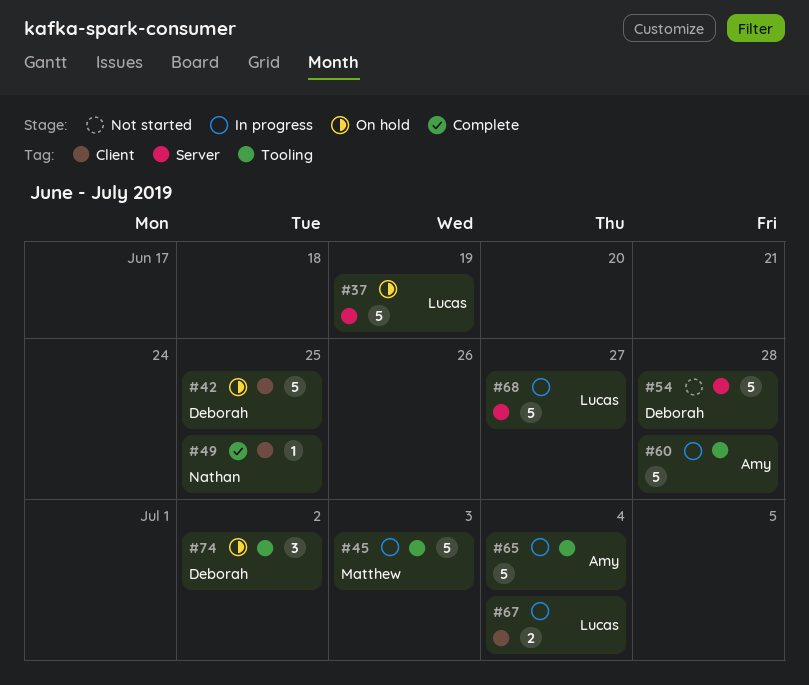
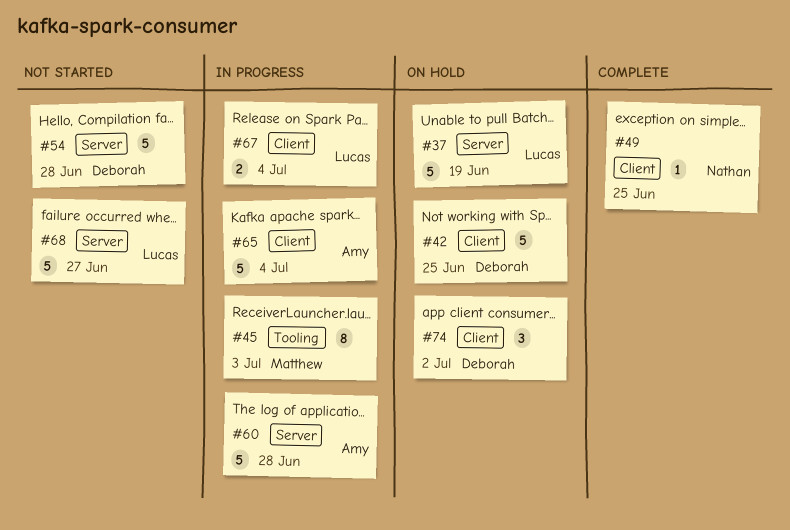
#45, estimate: 5 -> 8
#60, label: Tooling -> Server
#65, label: Tooling -> Client
#68, status: In progress -> Not started
#74, label: Tooling -> Client

